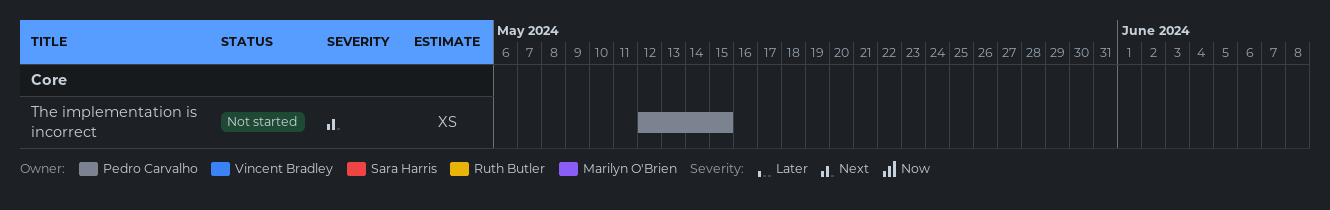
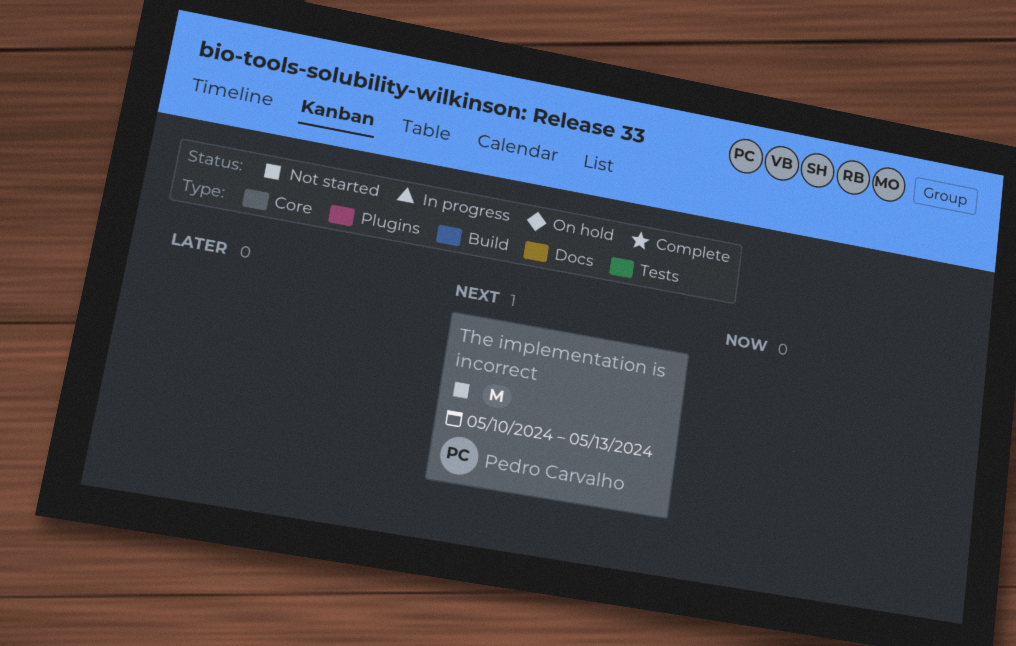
The implementation is incorrect, estimate: XS -> M
The implementation is incorrect, start: May 12 -> May 10
The implementation is incorrect, due: May 15 -> May 13

